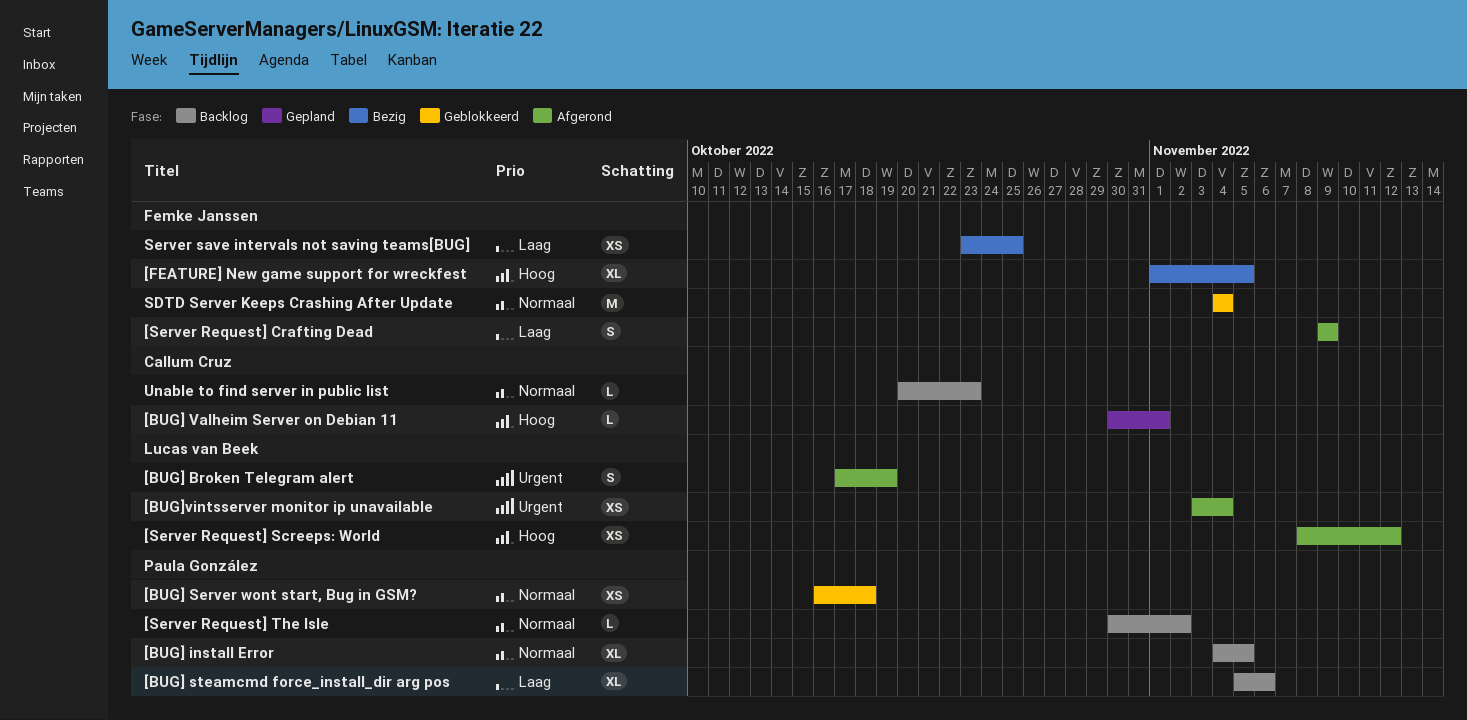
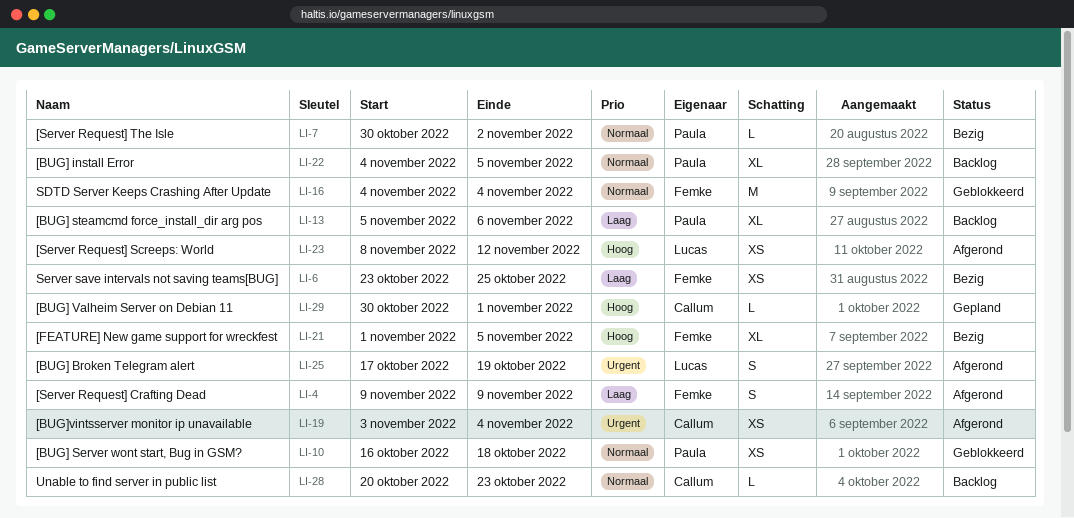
[BUG]vintsserver monitor ip unavailable, owner: Lucas van Beek -> Callum Cruz
[Server Request] The Isle, status: Backlog -> Bezig

